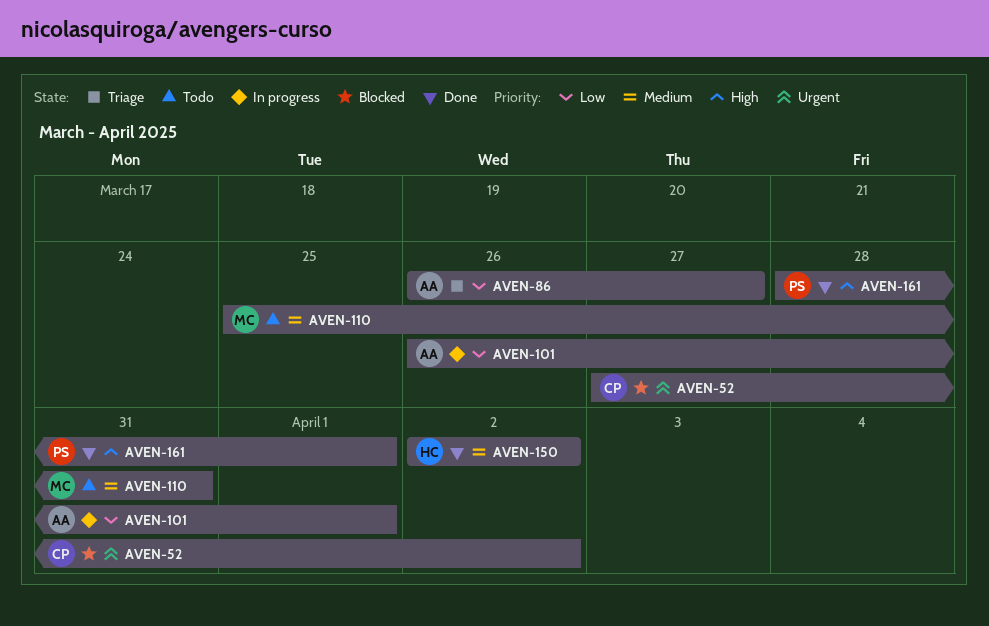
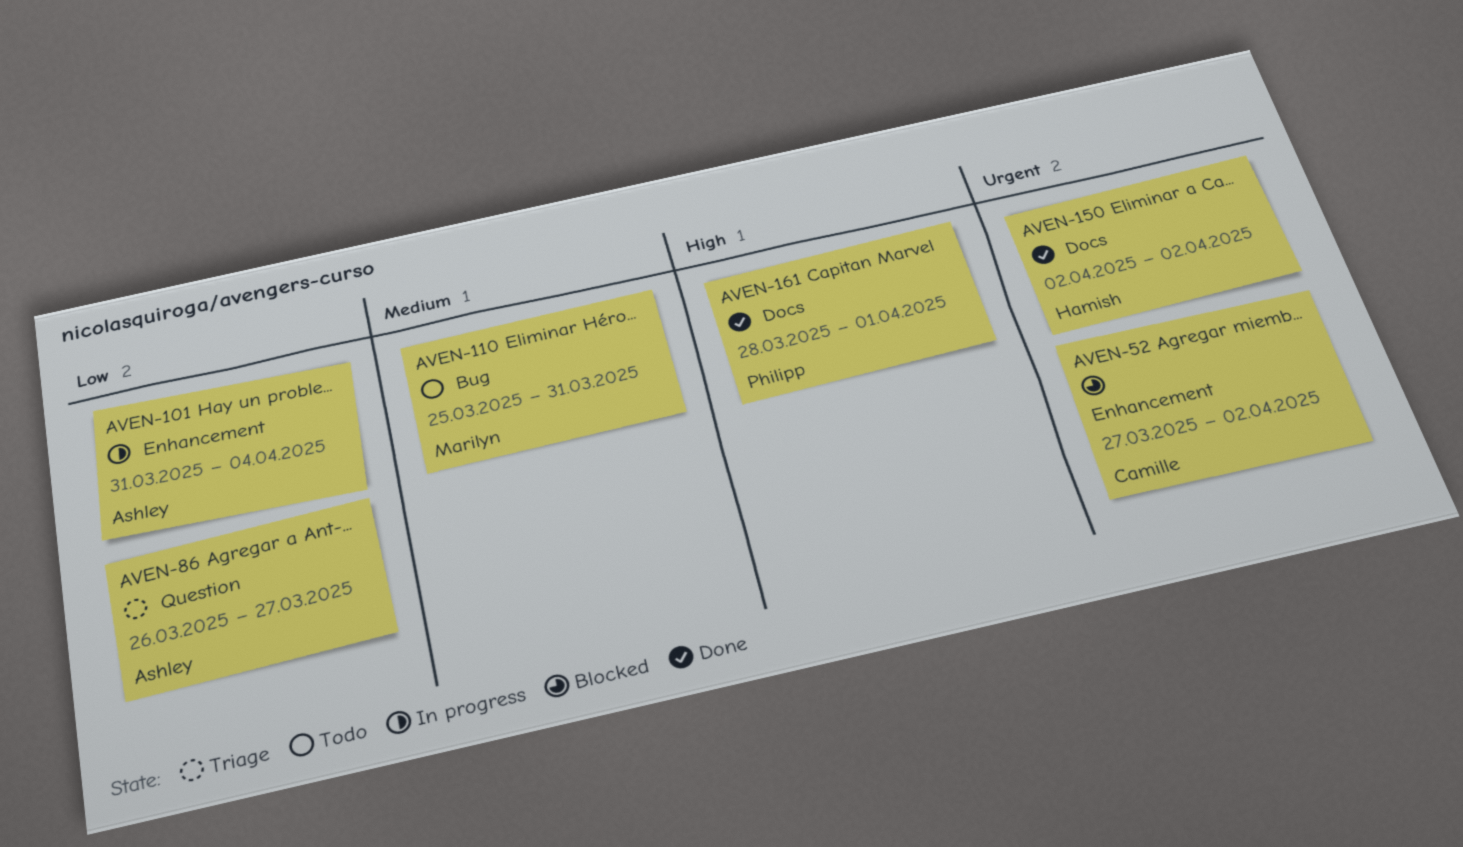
AVEN-101, start: Mar 26 -> Mar 31
AVEN-101, due: Apr 1 -> Apr 4
AVEN-150, priority: Medium -> Urgent

